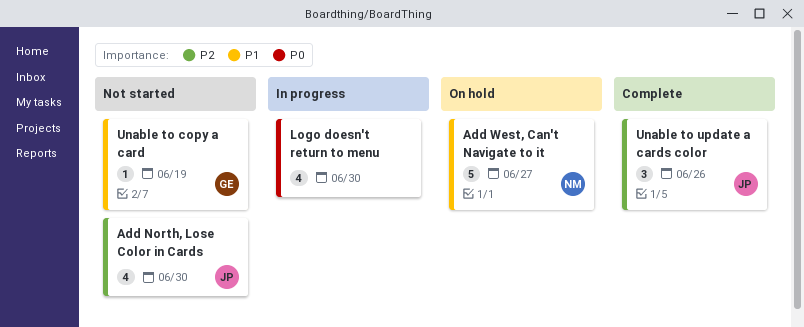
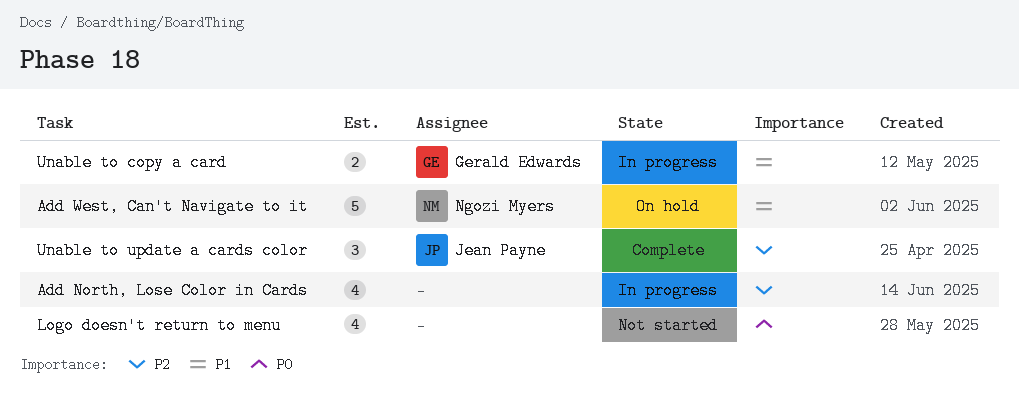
Add North, Lose Color in Cards, status: Not started -> In progress
Add North, Lose Color in Cards, owner: Jean Payne -> none
Logo doesn't return to menu, status: In progress -> Not started
Unable to copy a card, status: Not started -> In progress
Unable to copy a card, estimate: 1 -> 2

